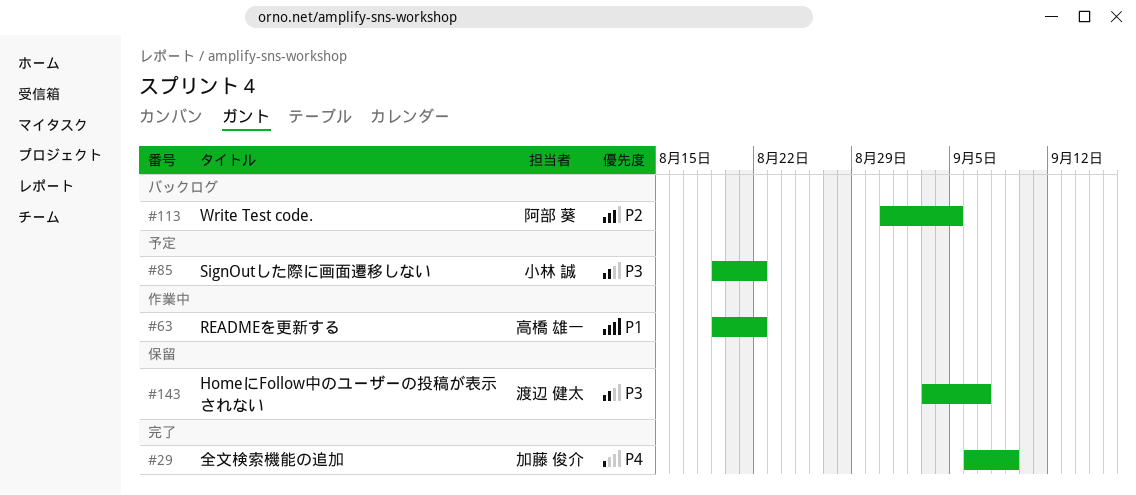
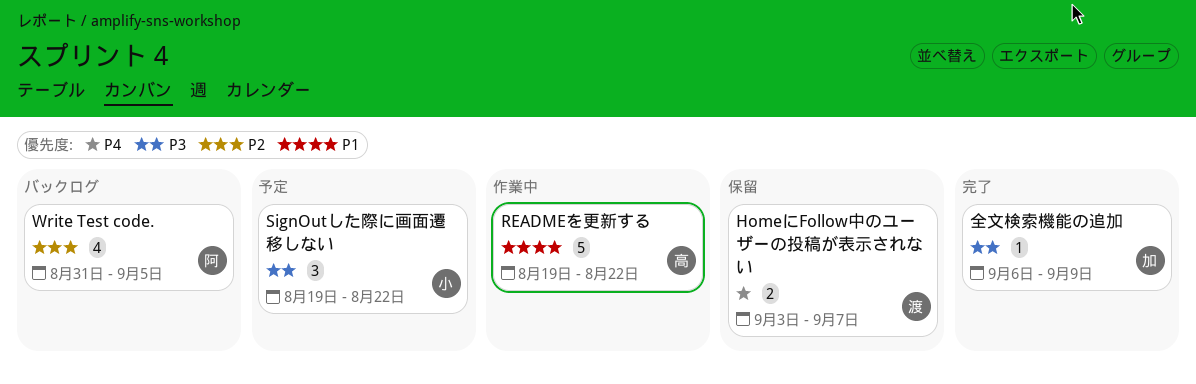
HomeにFollow中のユーザーの投稿が表示されない, priority: P3 -> P4
全文検索機能の追加, priority: P4 -> P3

